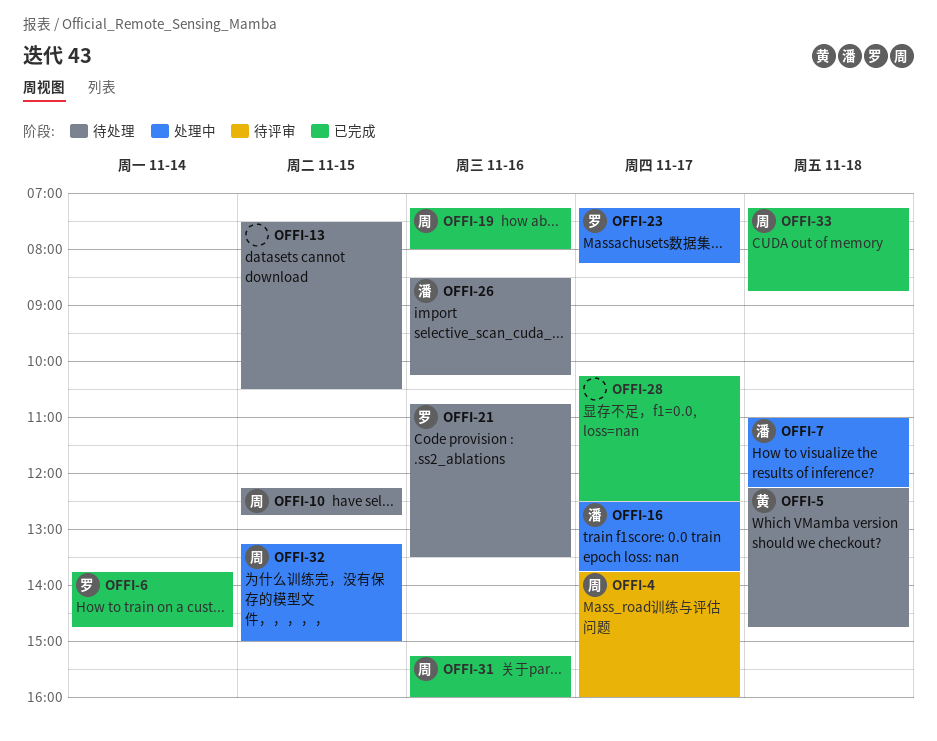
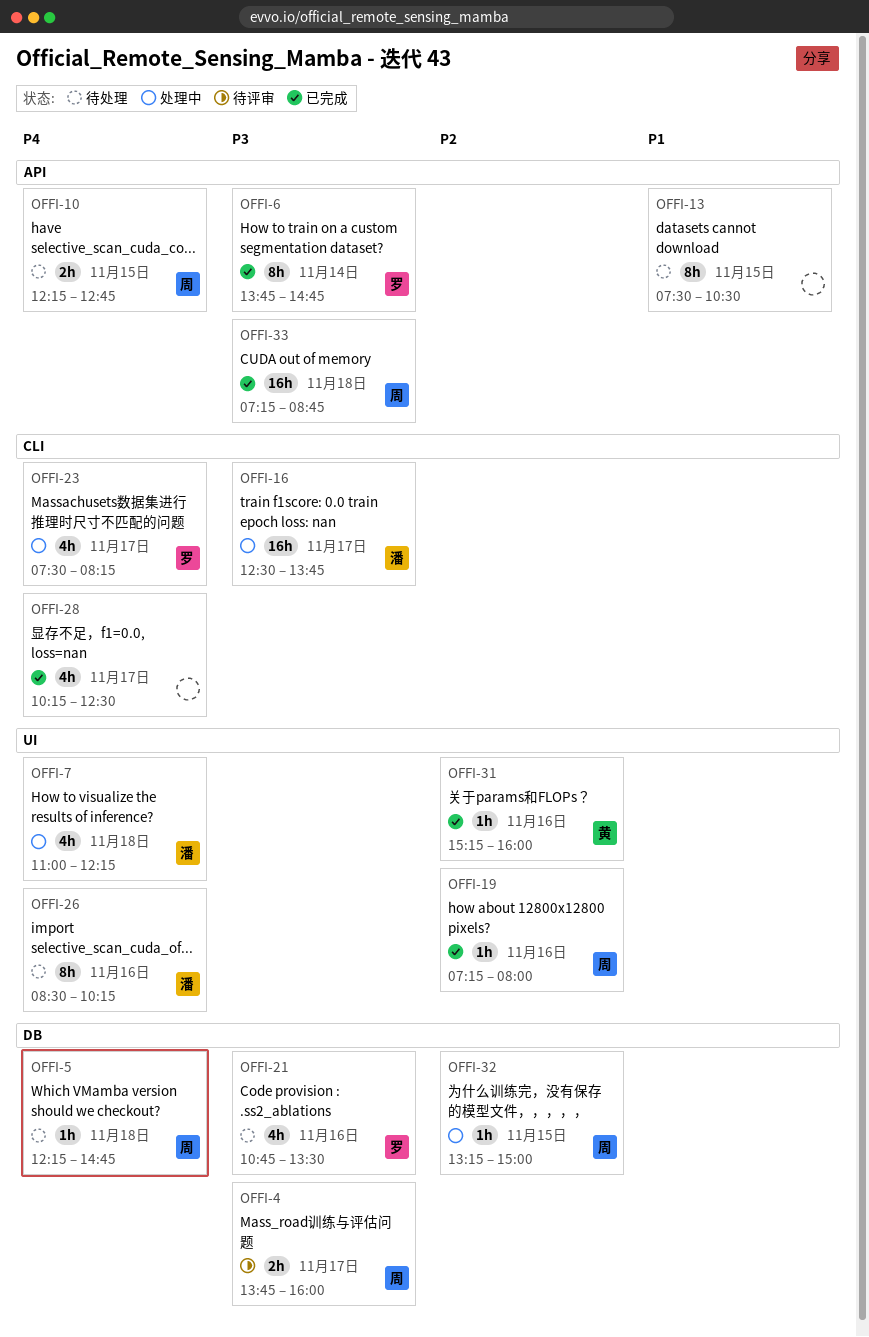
OFFI-5, owner: 黄 -> 周
OFFI-23, begins: 07:15 -> 07:30
OFFI-31, owner: 周 -> 黄

